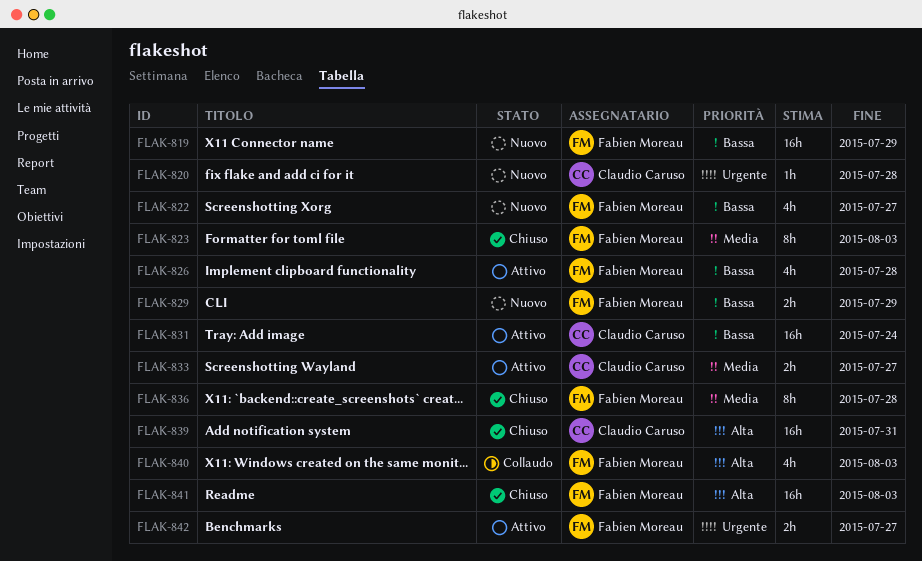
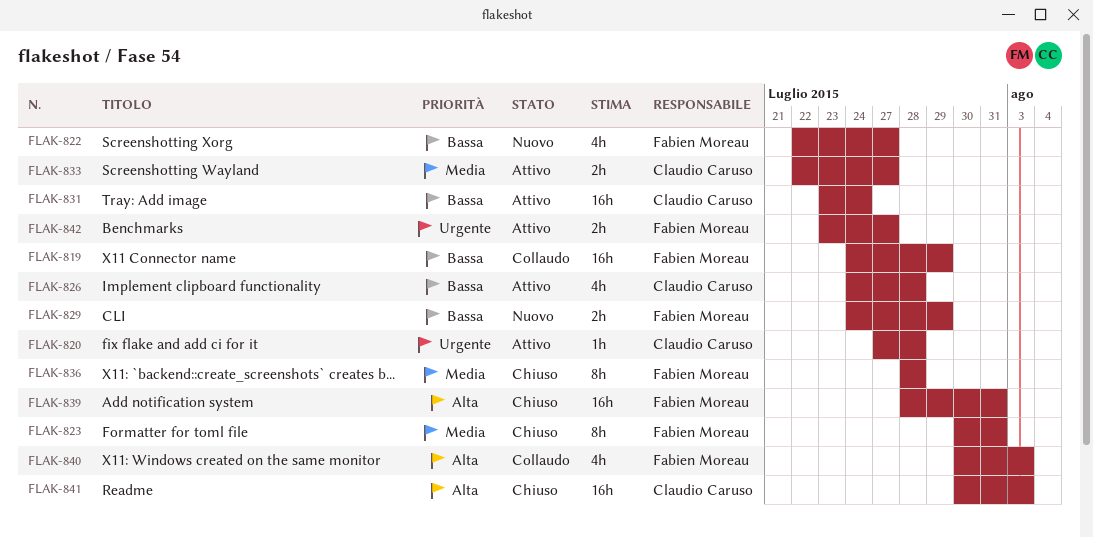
FLAK-819, status: Nuovo -> Collaudo
FLAK-820, status: Nuovo -> Attivo
FLAK-823, due: Aug 3 -> Jul 31
FLAK-826, owner: Fabien Moreau -> Claudio Caruso
FLAK-839, owner: Claudio Caruso -> Fabien Moreau
FLAK-841, owner: Fabien Moreau -> Claudio Caruso

